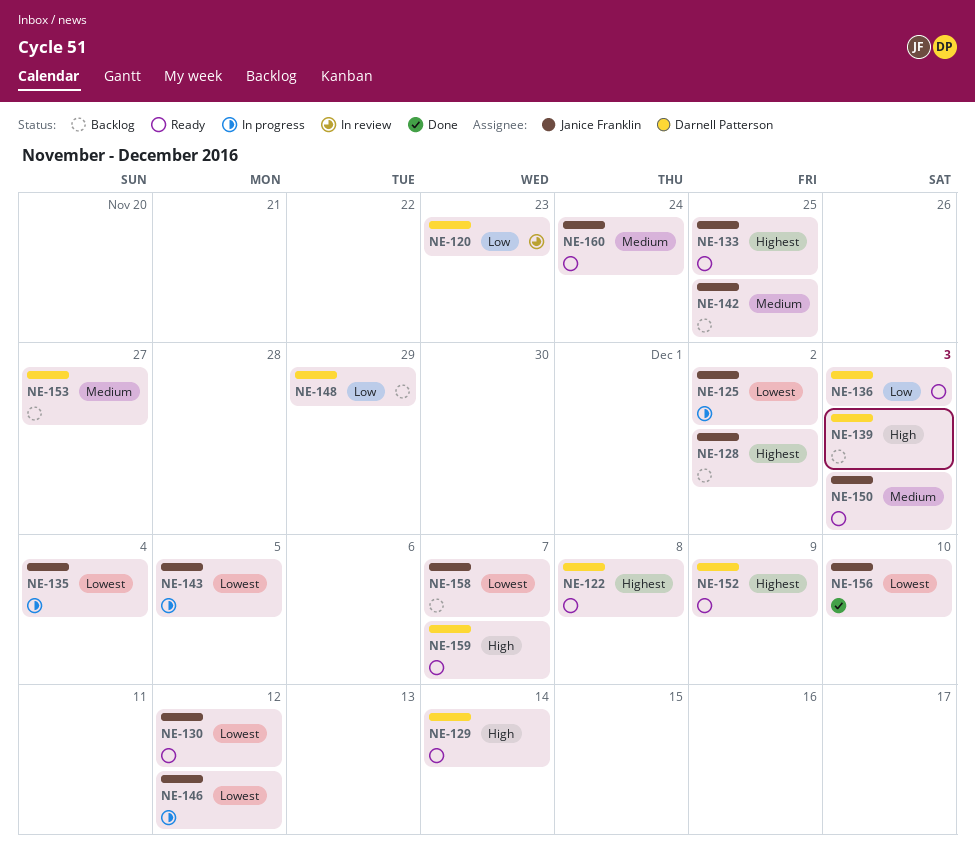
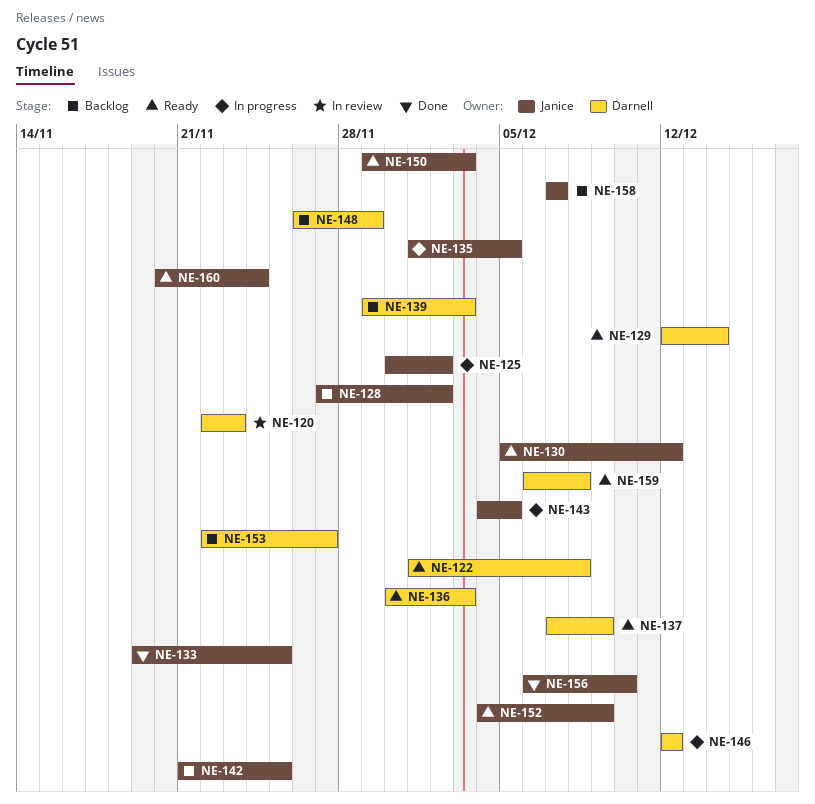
NE-133, status: Ready -> Done
NE-135, due: Dec 4 -> Dec 5
NE-137: none -> present
NE-146, owner: Janice Franklin -> Darnell Patterson
NE-152, owner: Darnell Patterson -> Janice Franklin
NE-159, due: Dec 7 -> Dec 8

